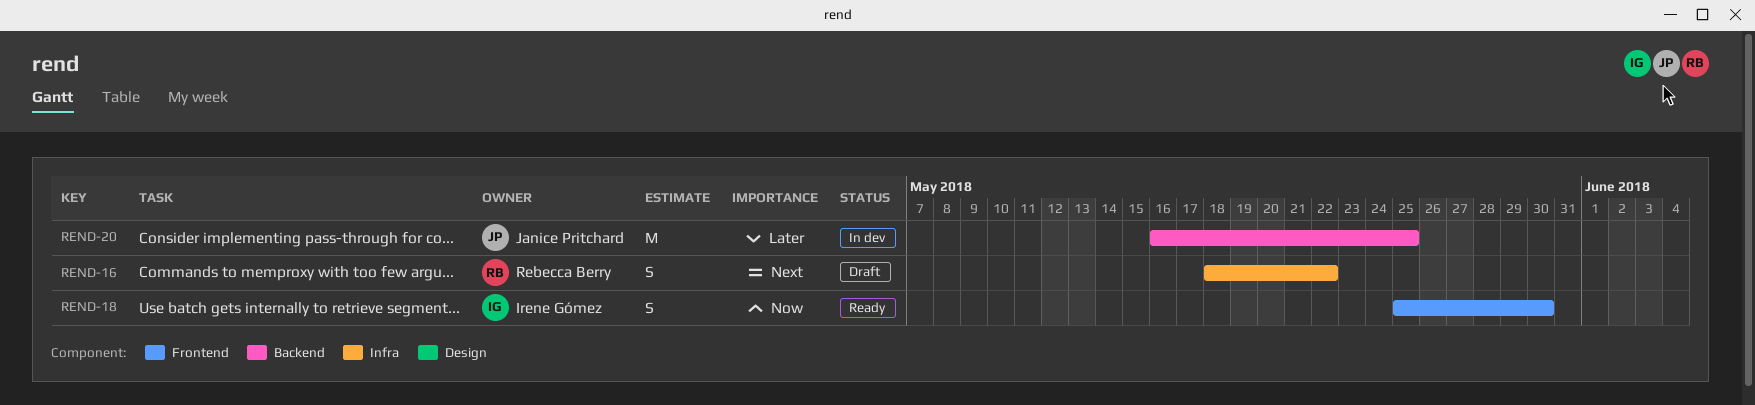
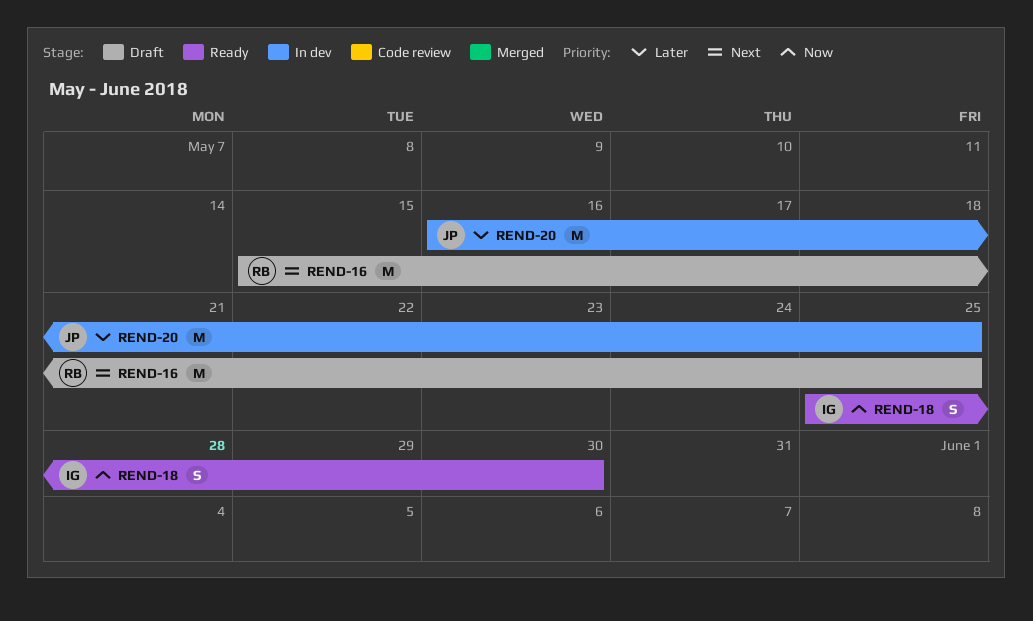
REND-16, estimate: S -> M
REND-16, start: May 18 -> May 15
REND-16, due: May 22 -> May 25

